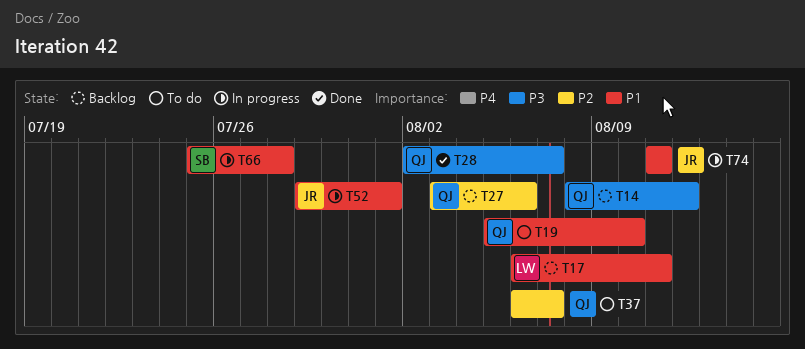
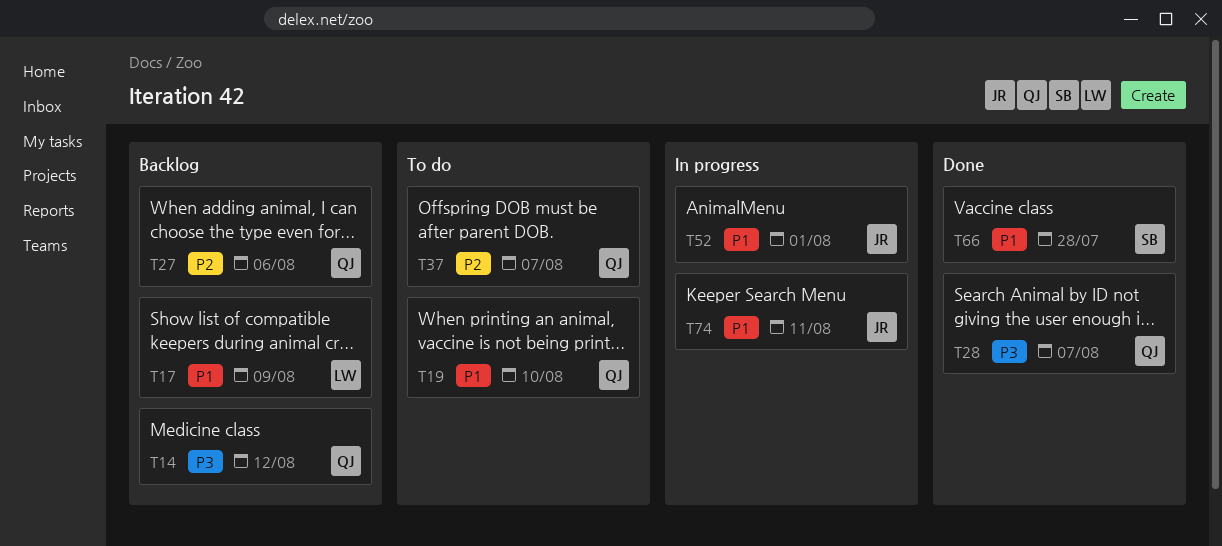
T17, due: Aug 11 -> Aug 9
T66, status: In progress -> Done

